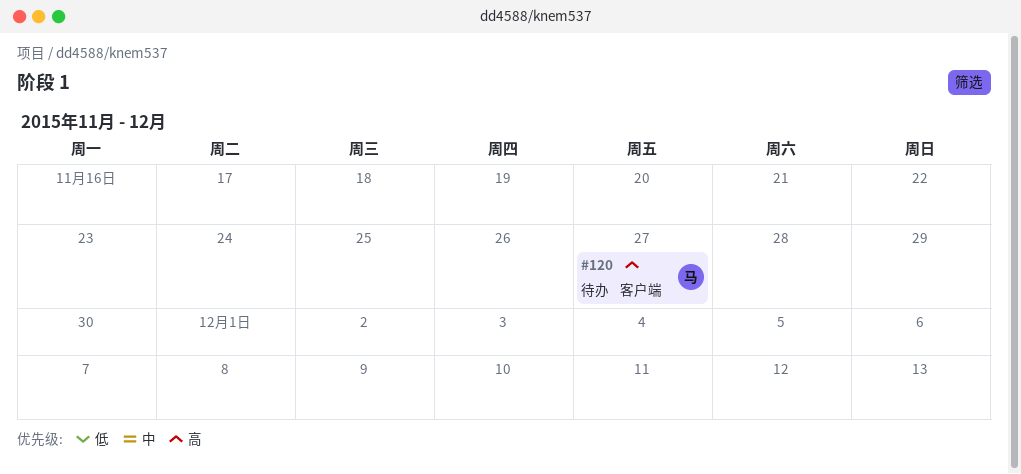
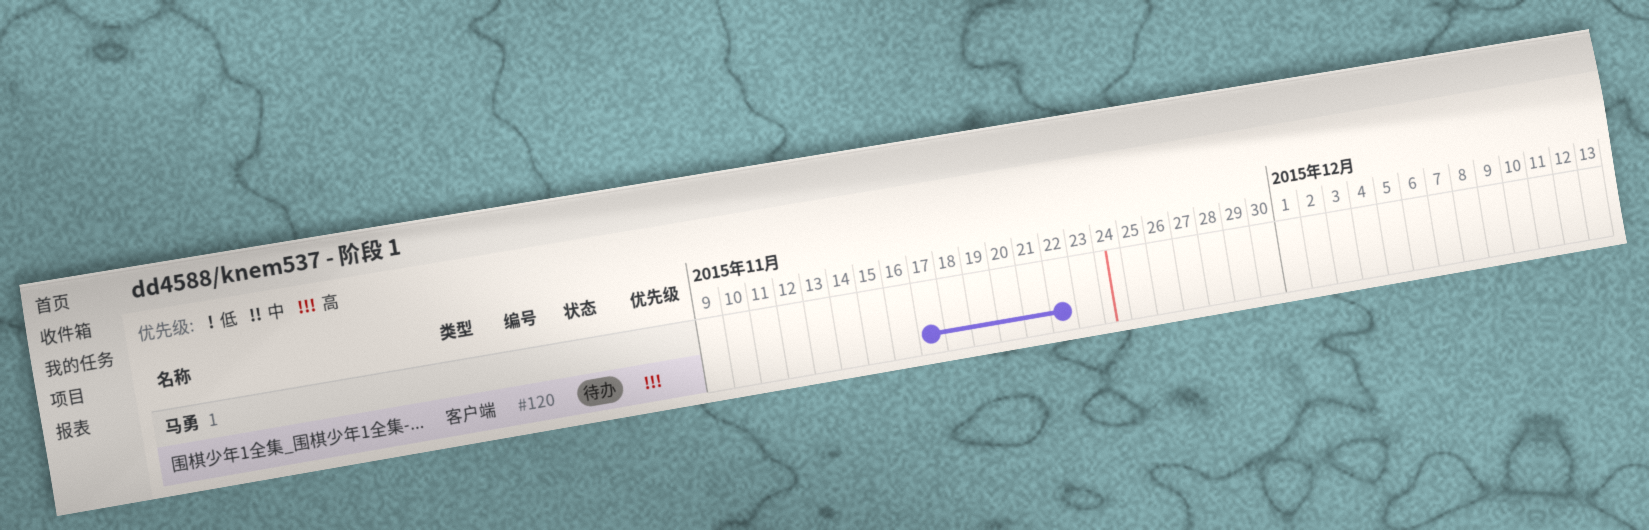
#120, due: Nov 27 -> Nov 22

